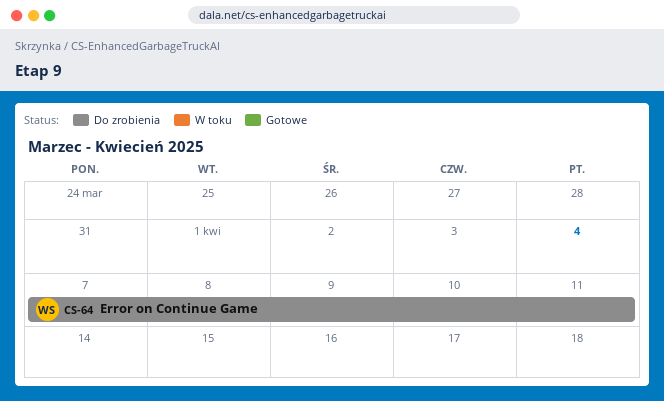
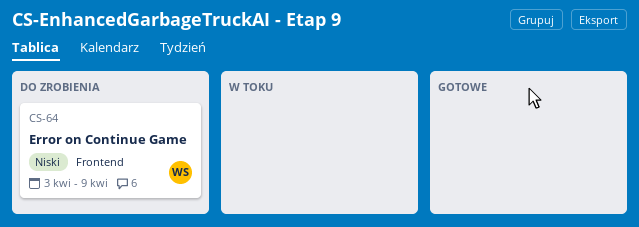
CS-64, start: Apr 7 -> Apr 3
CS-64, due: Apr 11 -> Apr 9

